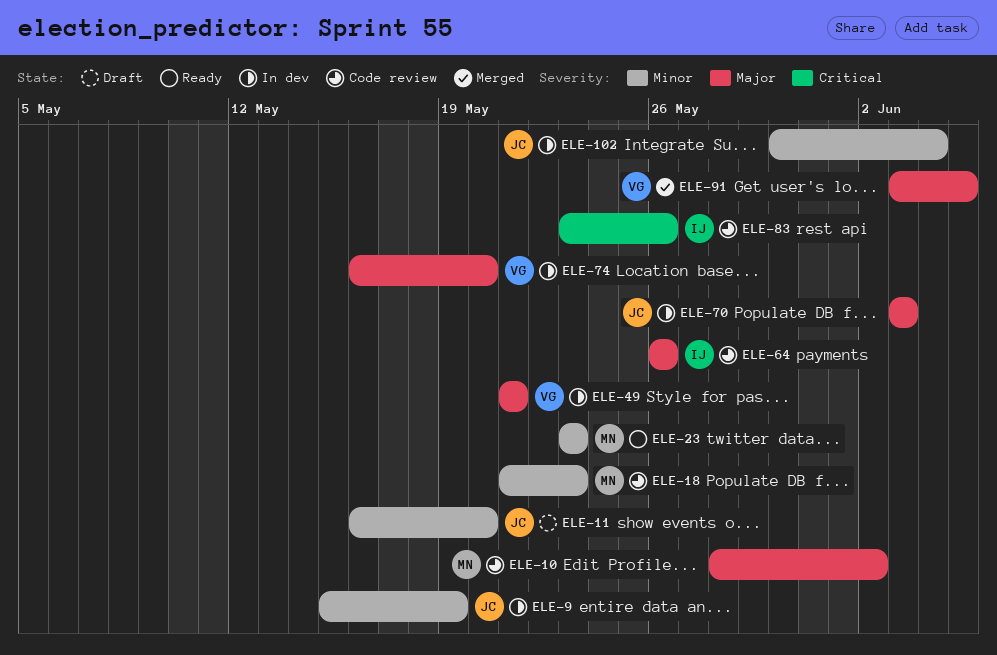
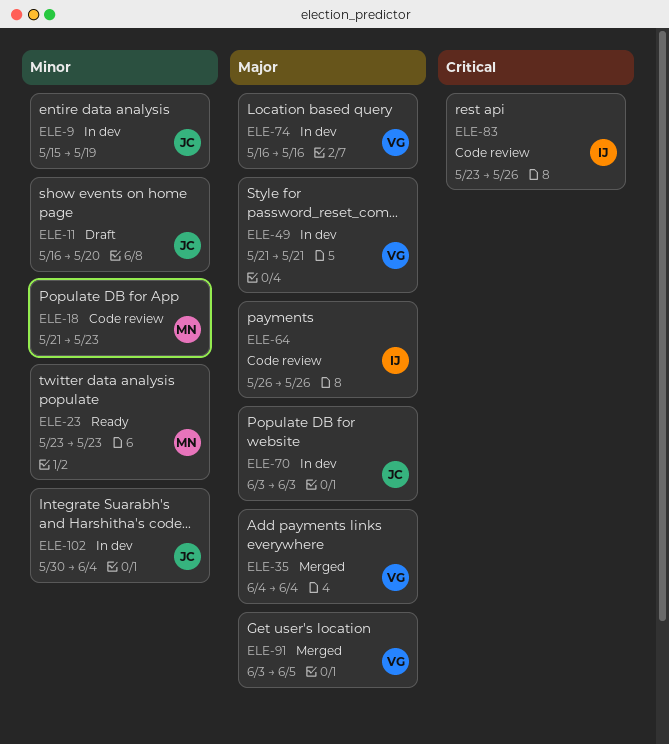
ELE-10: present -> none
ELE-35: none -> present
ELE-74, due: May 20 -> May 16

